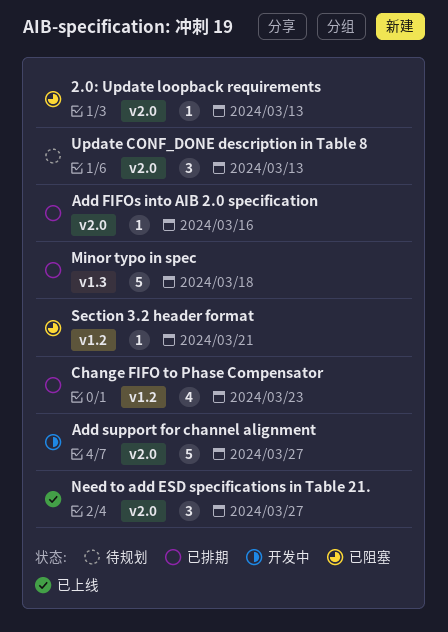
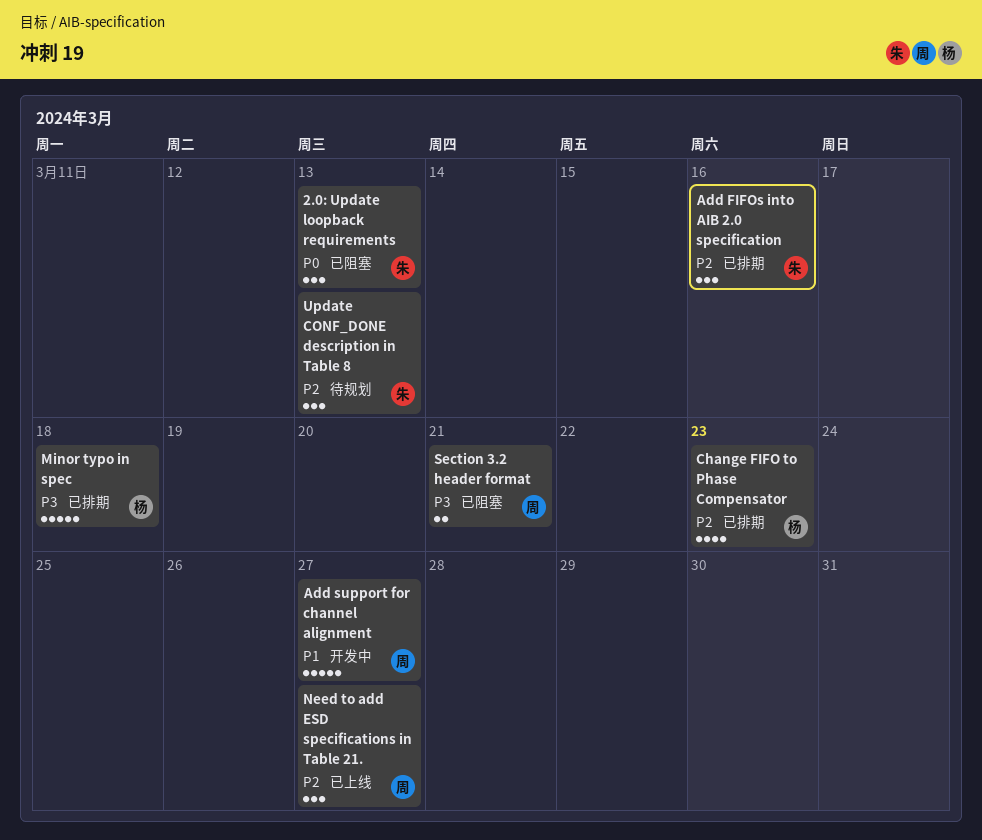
2.0: Update loopback requirements, estimate: 1 -> 3
Add FIFOs into AIB 2.0 specification, estimate: 1 -> 3
Section 3.2 header format, estimate: 1 -> 2

